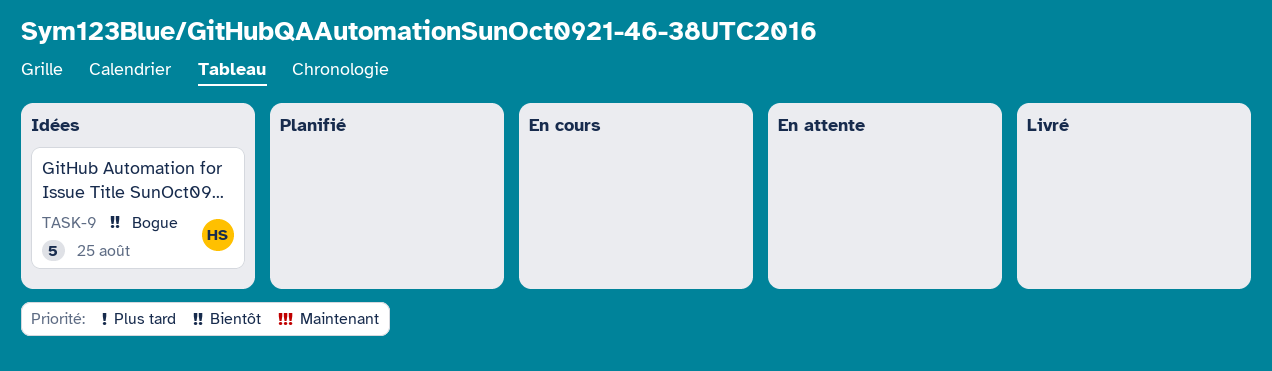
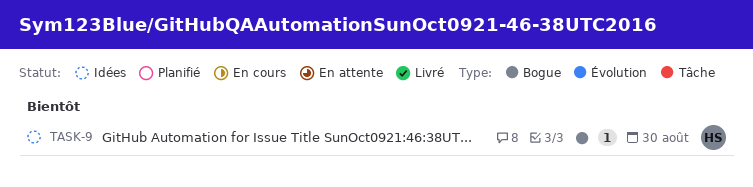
TASK-9, estimate: 5 -> 1
TASK-9, due: Aug 25 -> Aug 30

